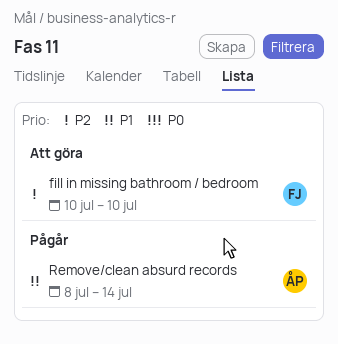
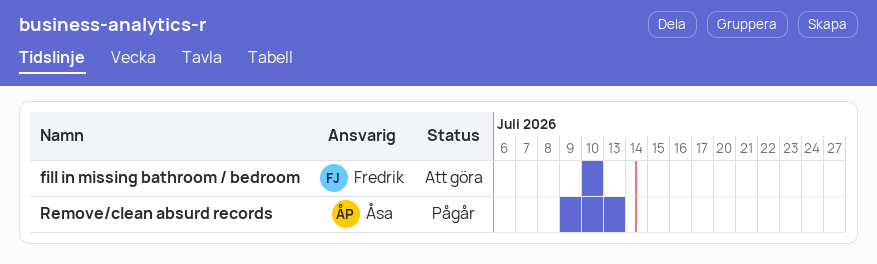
Remove/clean absurd records, start: Jul 8 -> Jul 9
Remove/clean absurd records, due: Jul 14 -> Jul 13

